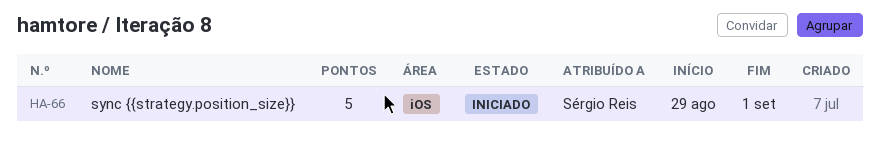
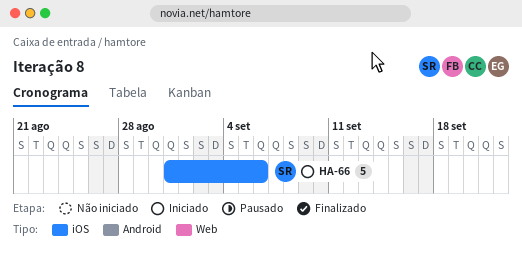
HA-66, start: Aug 29 -> Aug 31
HA-66, due: Sep 1 -> Sep 6

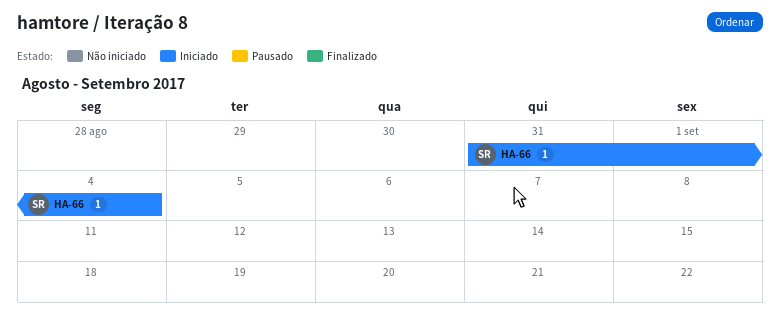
HA-66, estimate: 5 -> 1
HA-66, due: Sep 6 -> Sep 4

